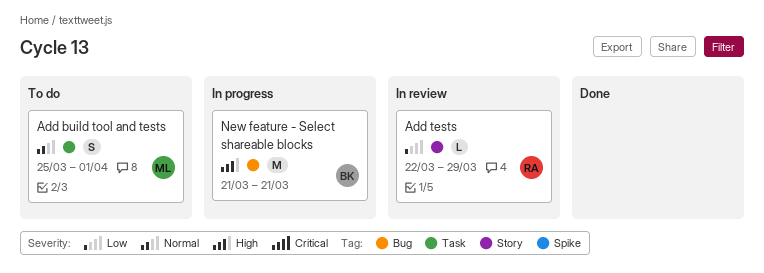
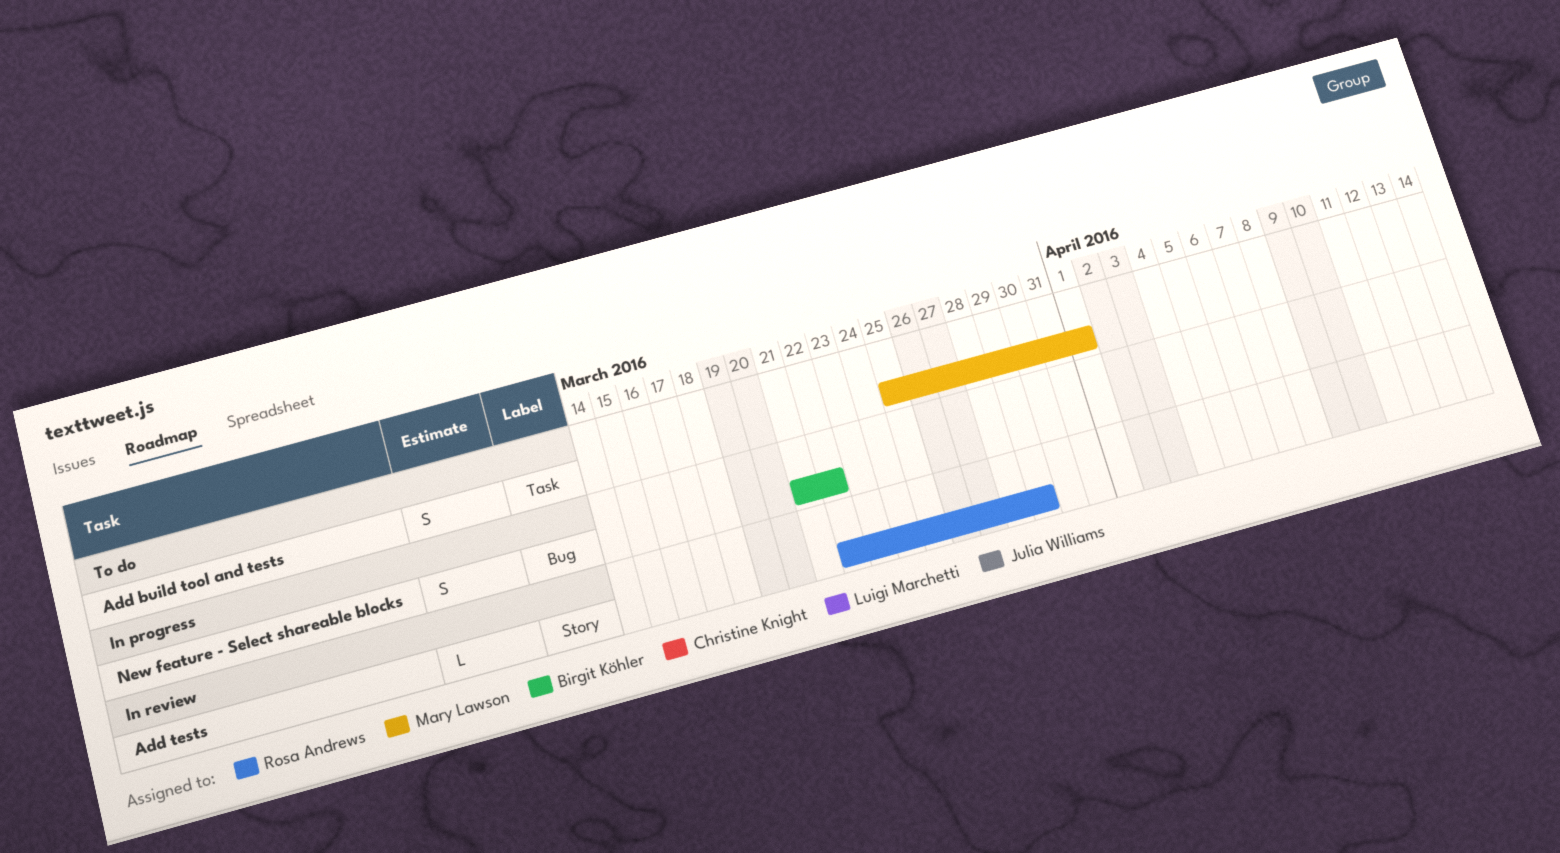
New feature - Select shareable blocks, estimate: M -> S
New feature - Select shareable blocks, due: Mar 21 -> Mar 22

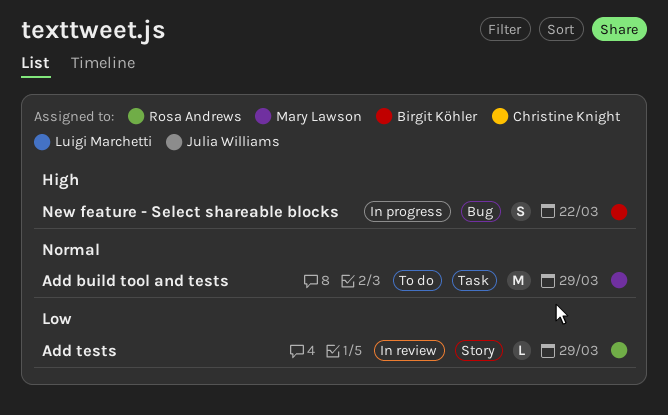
Add build tool and tests, estimate: S -> M
Add build tool and tests, due: Apr 1 -> Mar 29

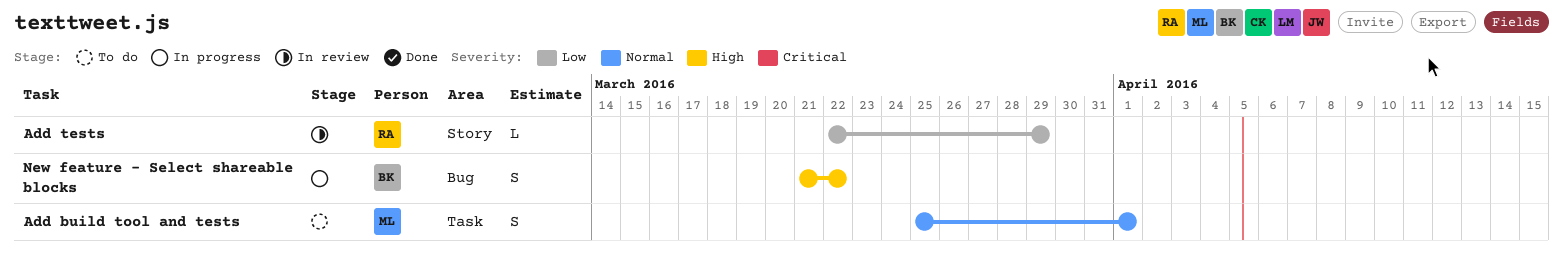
Add build tool and tests, estimate: M -> S
Add build tool and tests, due: Mar 29 -> Apr 1

